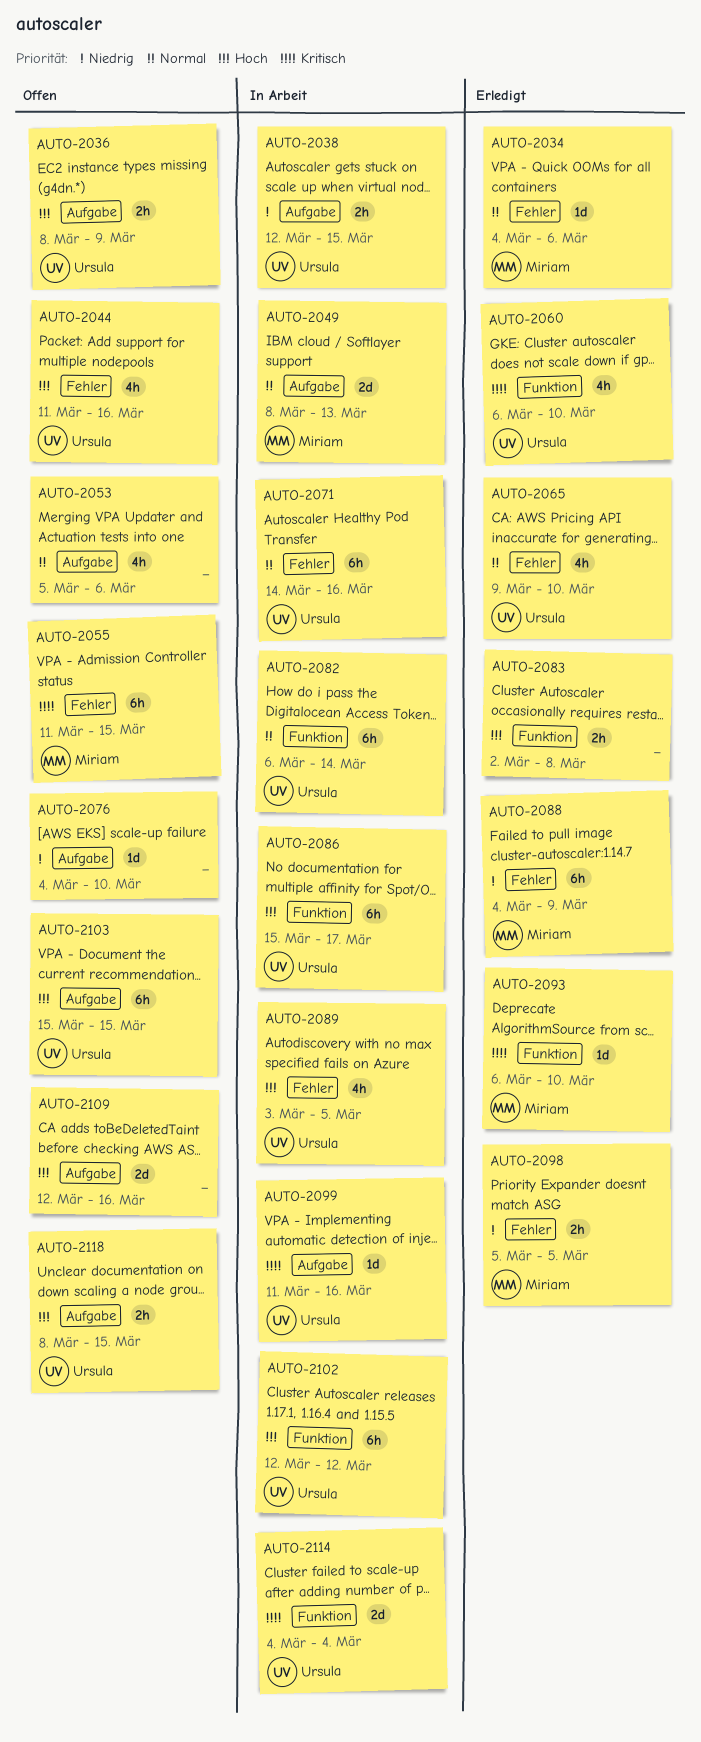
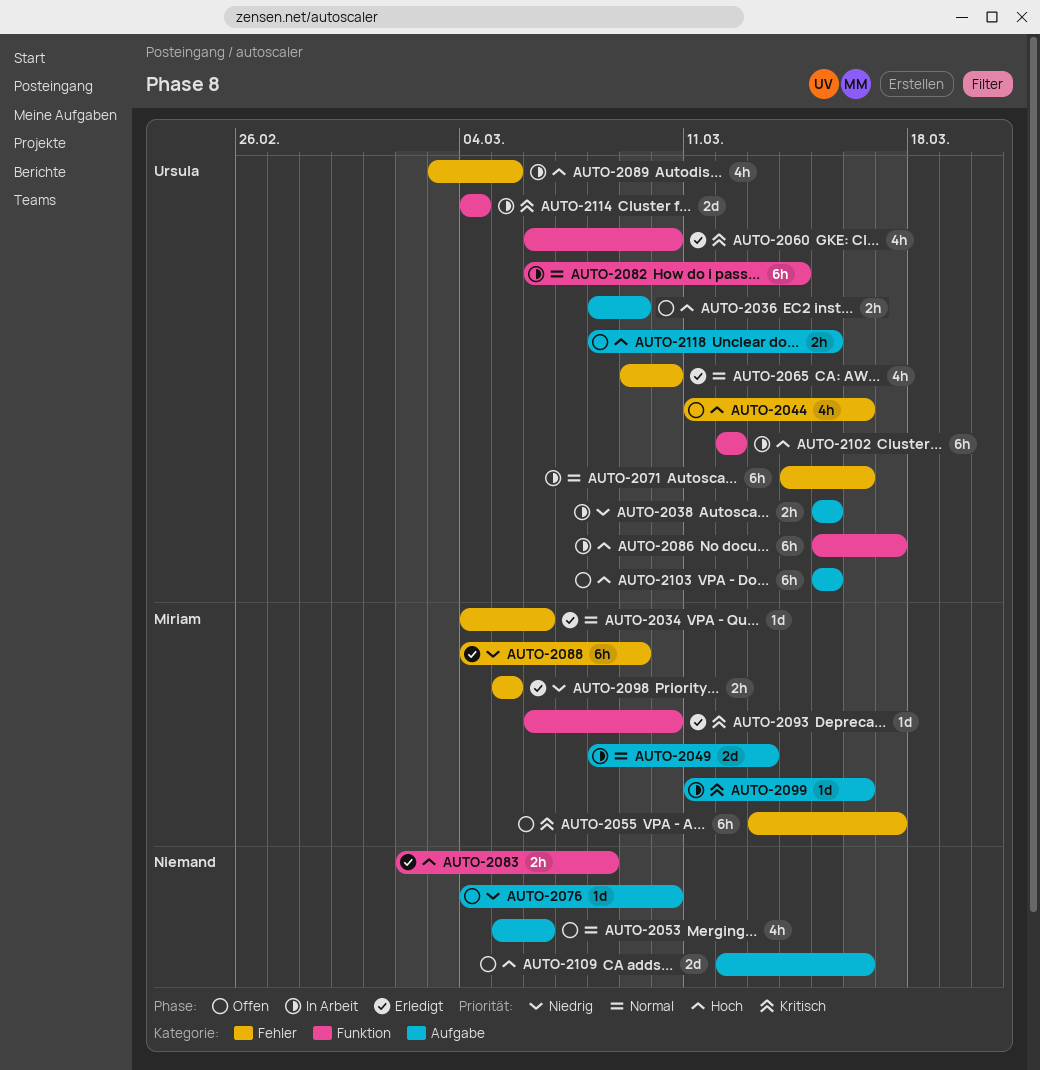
AUTO-2038, start: Mar 12 -> Mar 15
AUTO-2055, start: Mar 11 -> Mar 13
AUTO-2055, due: Mar 15 -> Mar 17
AUTO-2099, owner: Ursula -> Miriam

